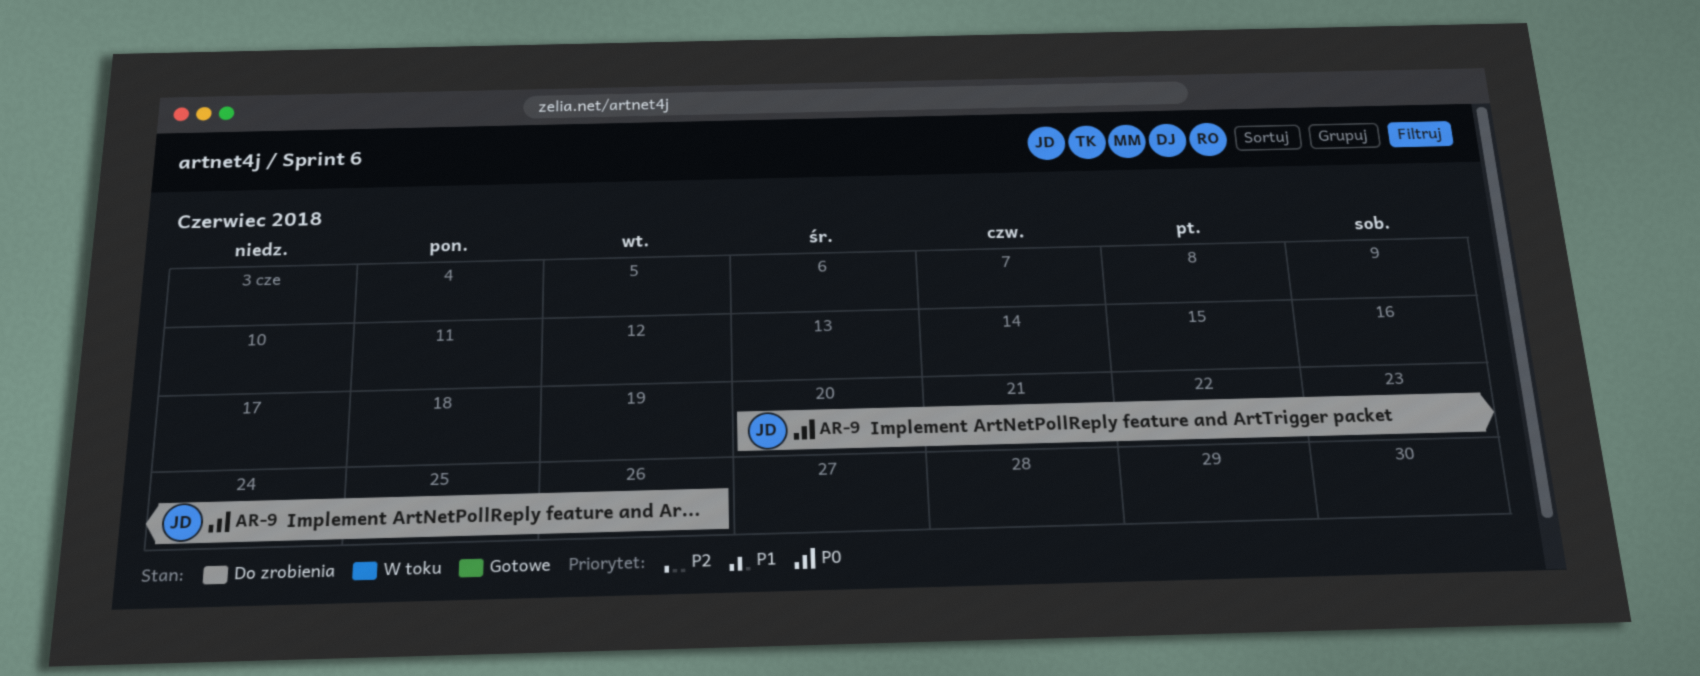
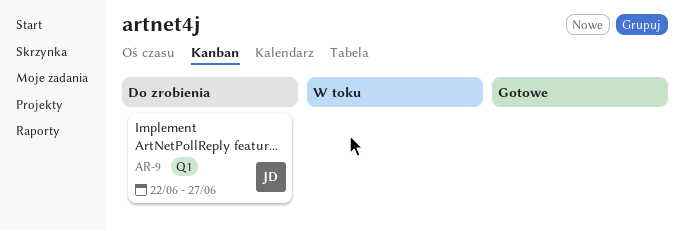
AR-9, start: Jun 20 -> Jun 22
AR-9, due: Jun 26 -> Jun 27

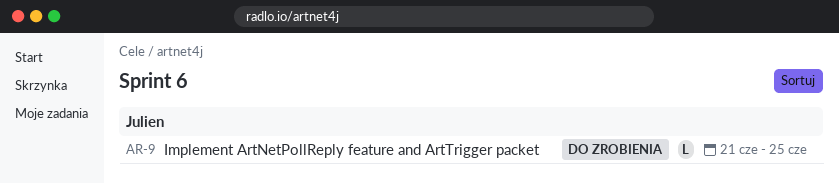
AR-9, start: Jun 22 -> Jun 21
AR-9, due: Jun 27 -> Jun 25

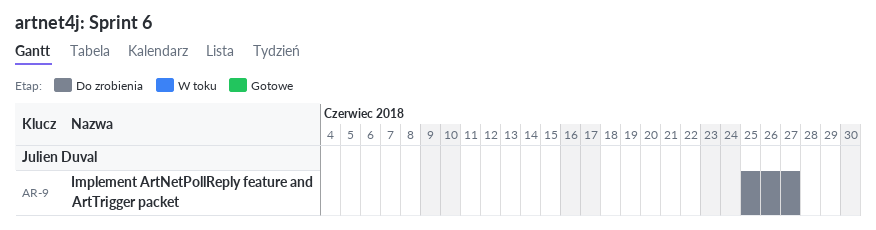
AR-9, start: Jun 21 -> Jun 25
AR-9, due: Jun 25 -> Jun 27

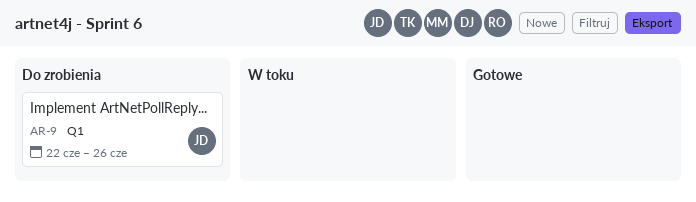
AR-9, start: Jun 25 -> Jun 22
AR-9, due: Jun 27 -> Jun 26

